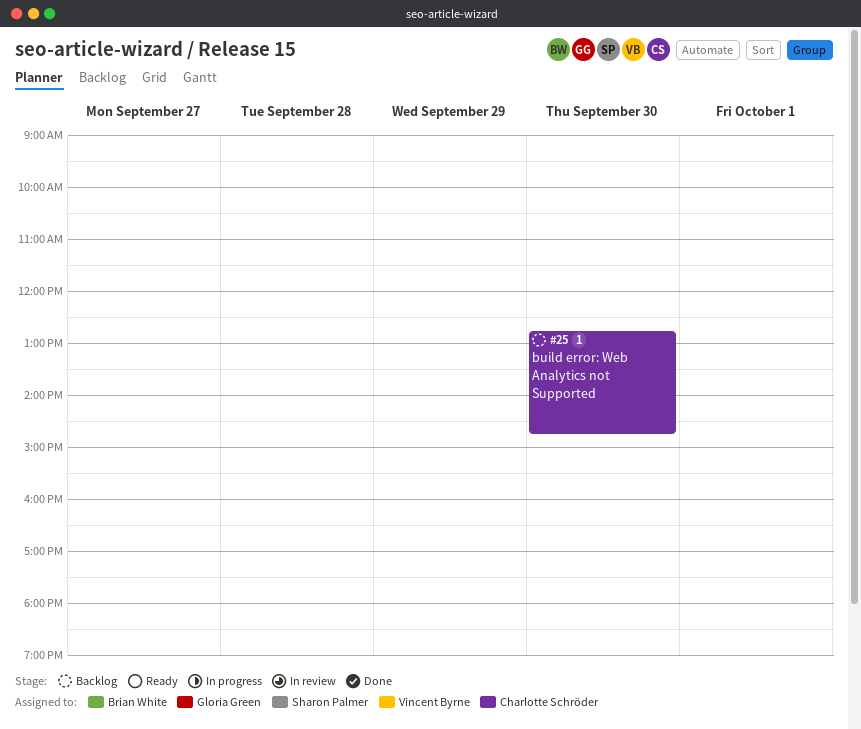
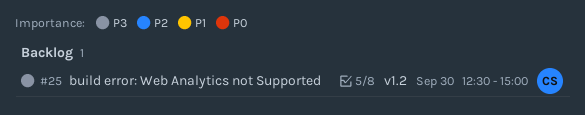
#25, begins: 12:45 -> 12:30
#25, ends: 14:45 -> 15:00

